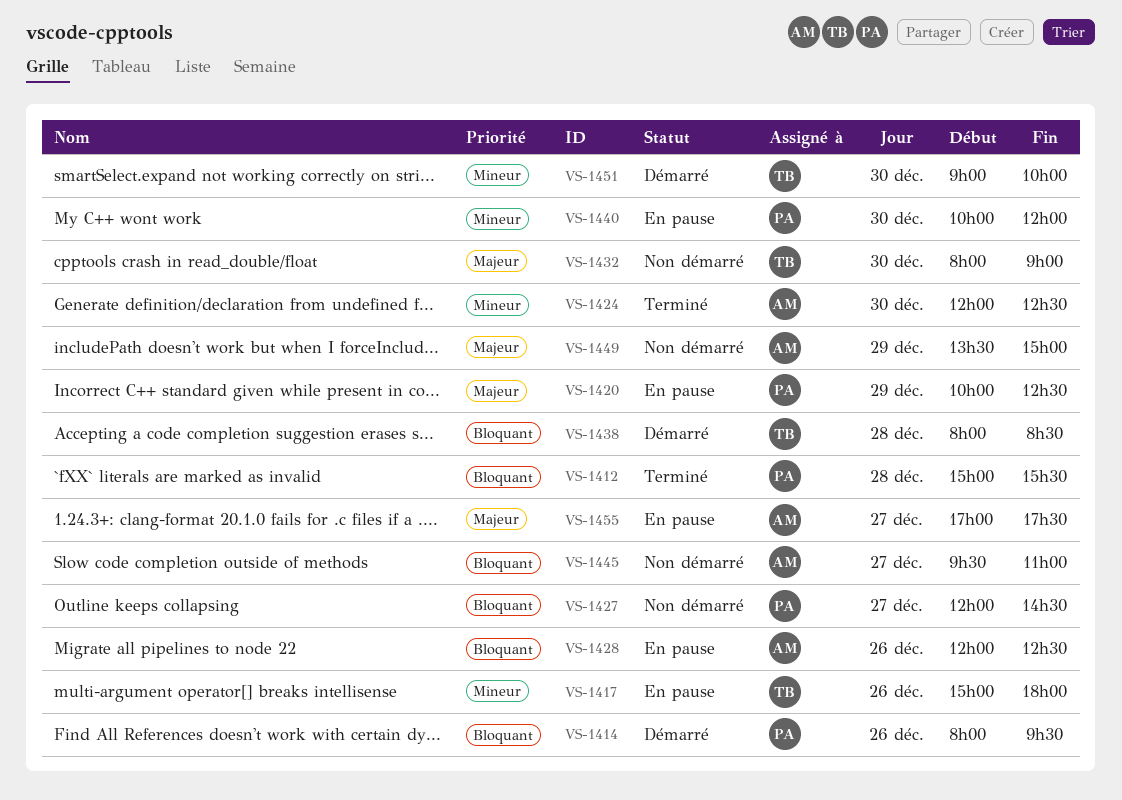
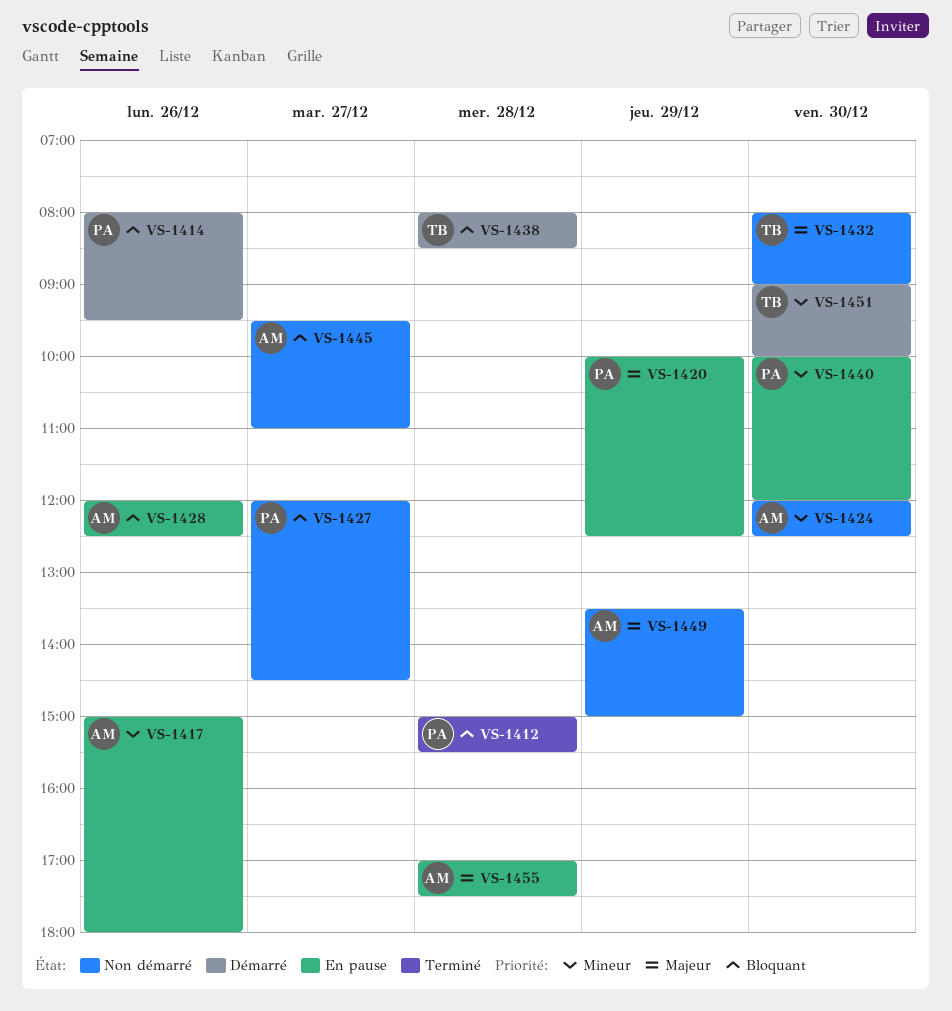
VS-1417, owner: TB -> AM
VS-1424, status: Terminé -> Non démarré
VS-1455, day: Dec 27 -> Dec 28

